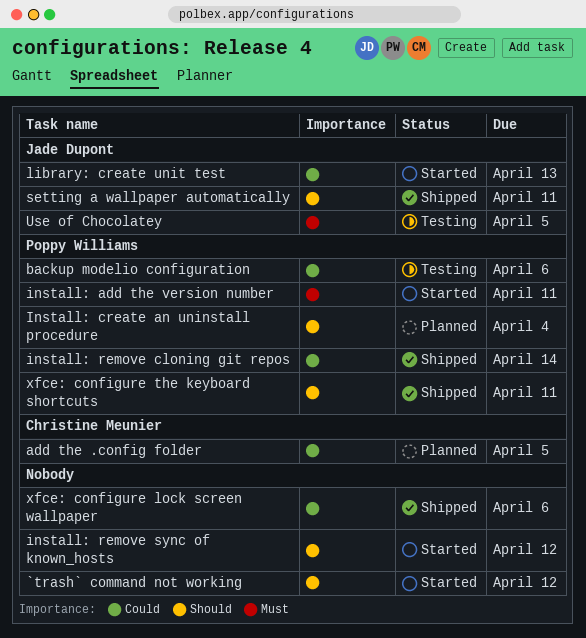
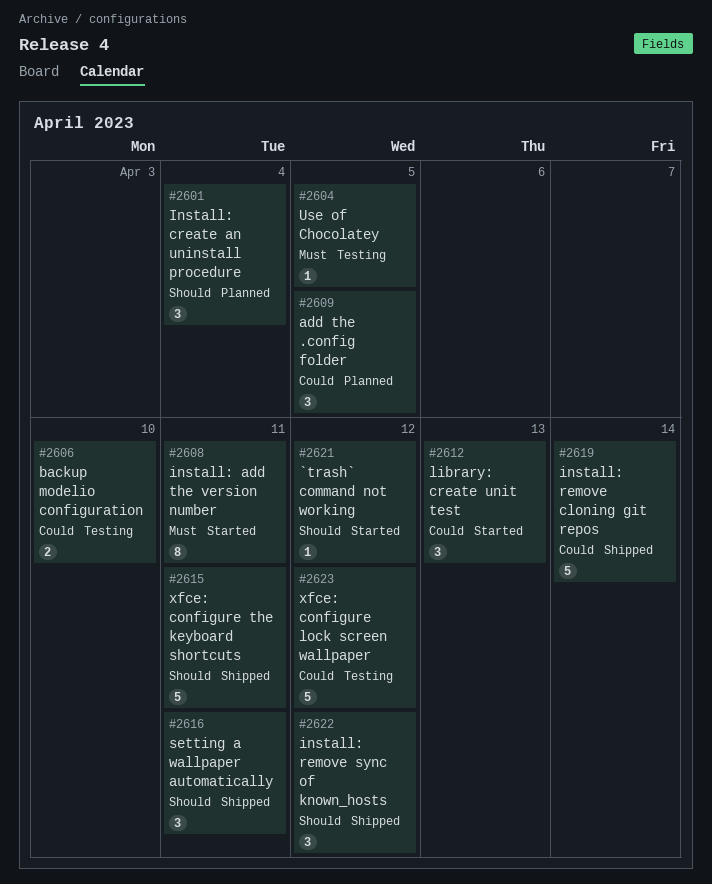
backup modelio configuration, due: Apr 6 -> Apr 10
install: remove sync of known_hosts, status: Started -> Shipped
xfce: configure lock screen wallpaper, status: Shipped -> Testing
xfce: configure lock screen wallpaper, due: Apr 6 -> Apr 12

